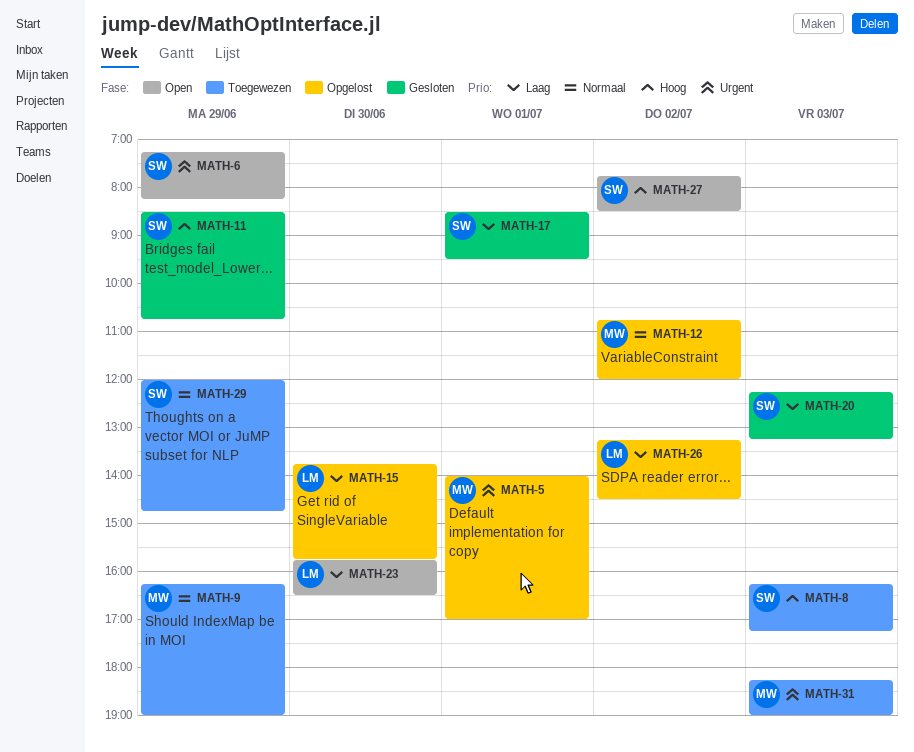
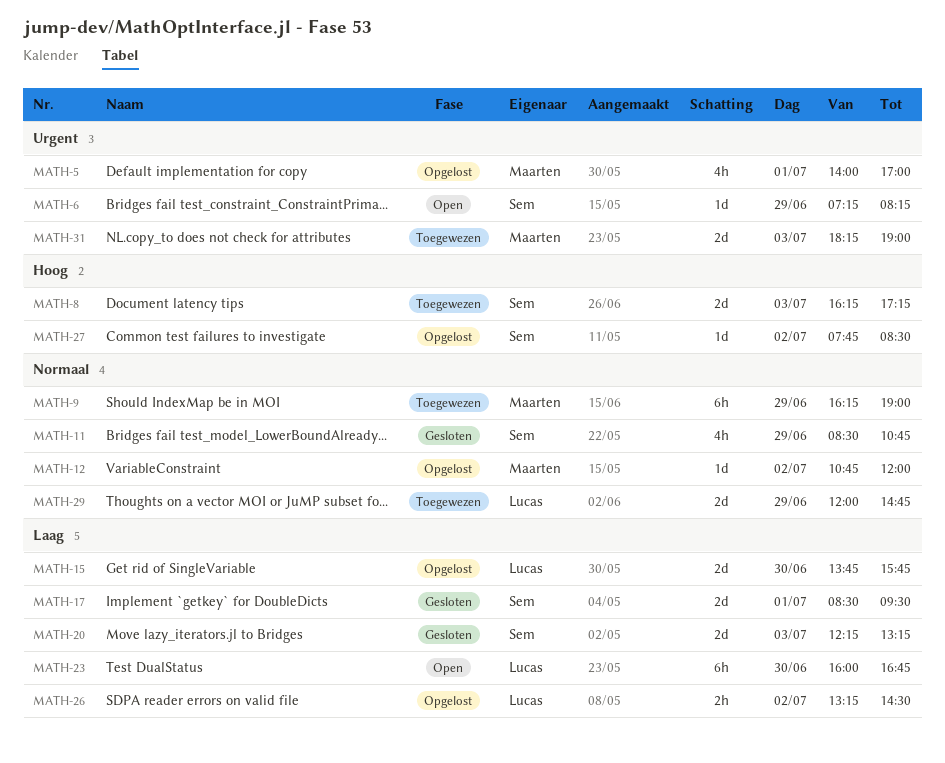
MATH-11, priority: Hoog -> Normaal
MATH-23, begins: 15:45 -> 16:00
MATH-23, ends: 16:30 -> 16:45
MATH-27, status: Open -> Opgelost
MATH-29, owner: Sem -> Lucas

